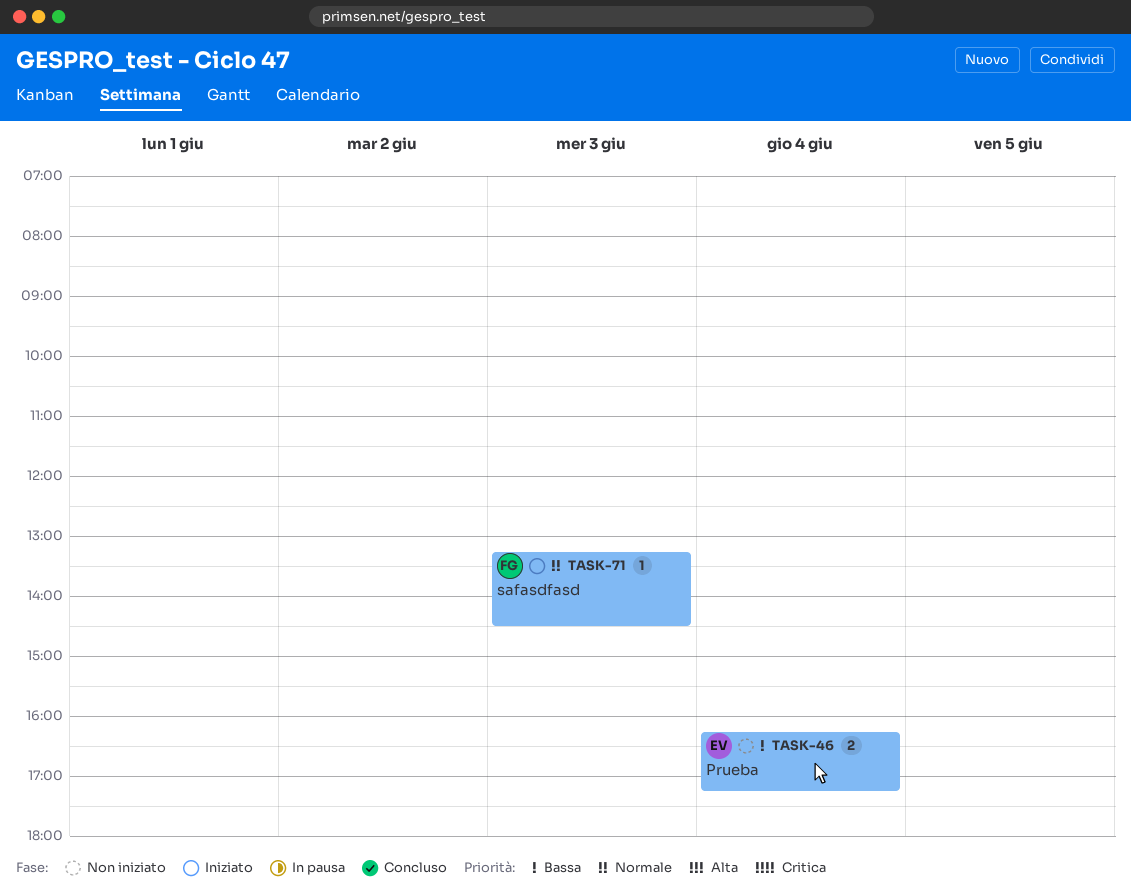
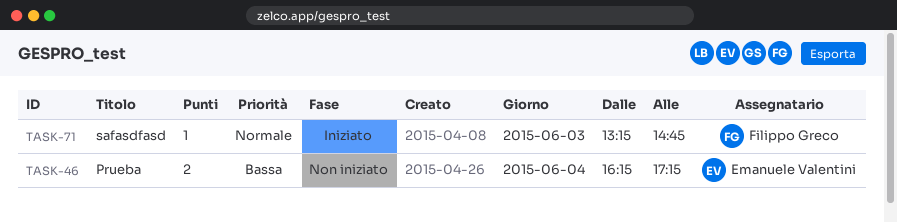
TASK-71, ends: 14:30 -> 14:45

